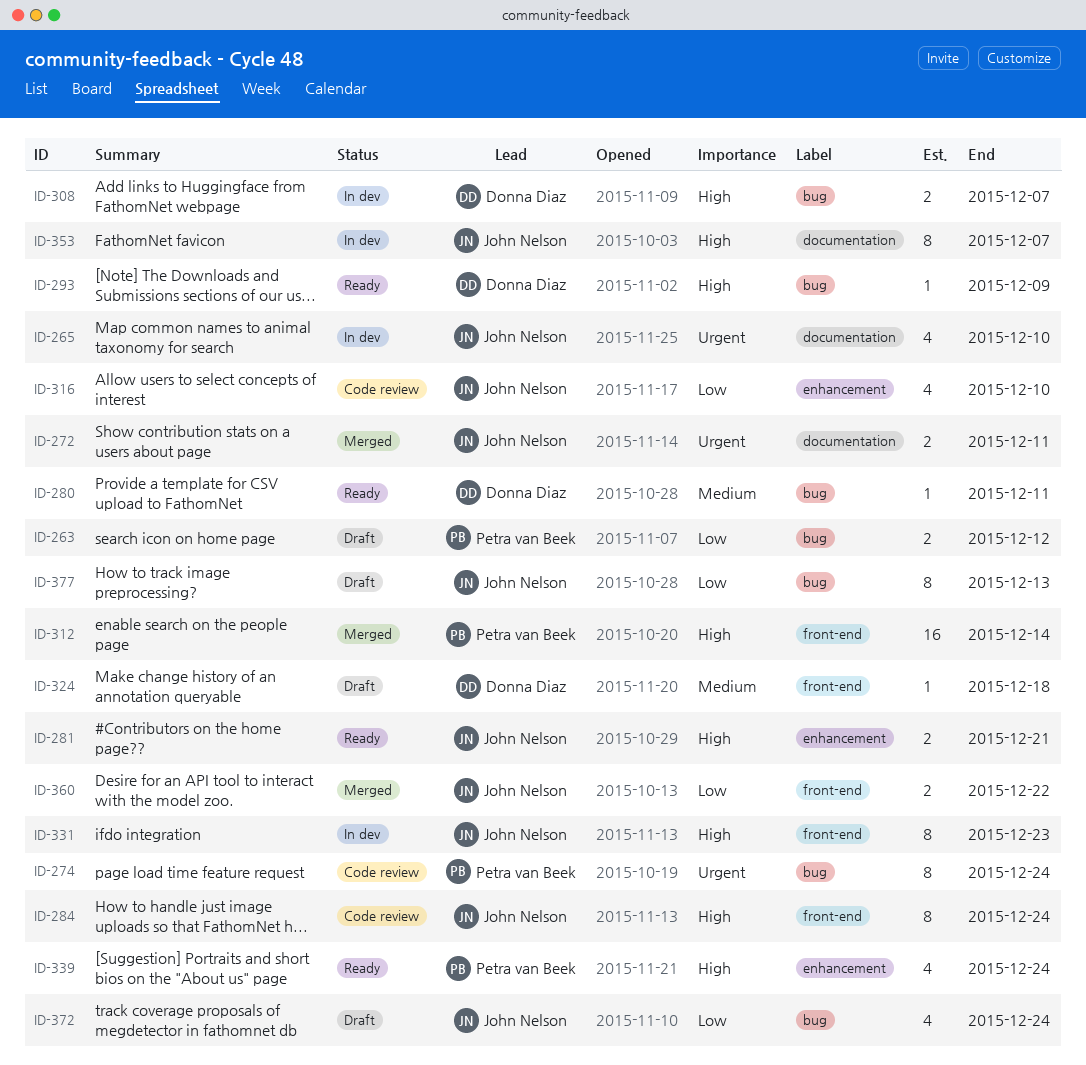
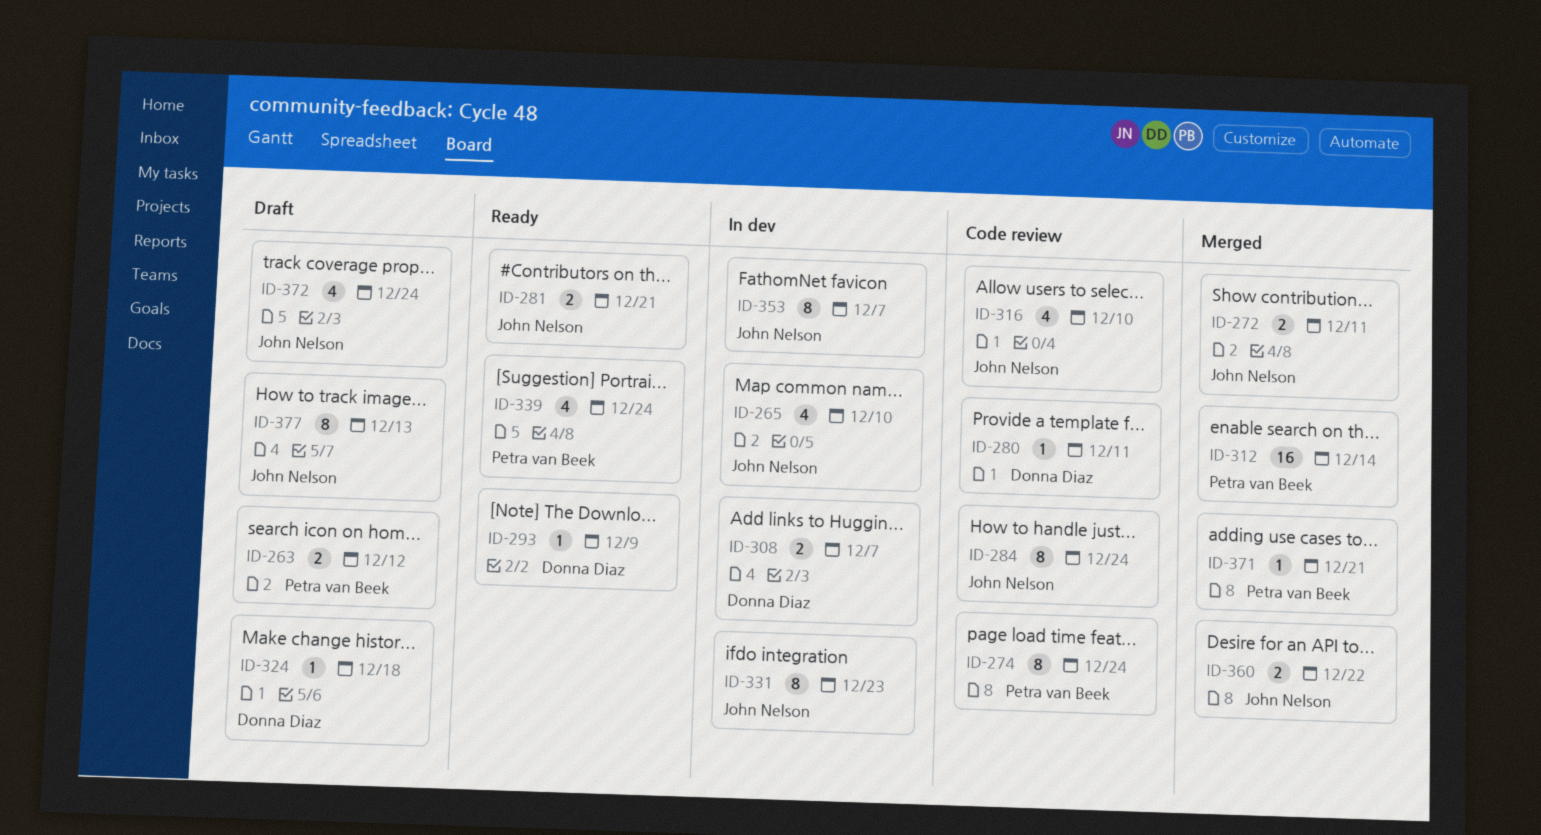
ID-280, status: Ready -> Code review
ID-371: none -> present

